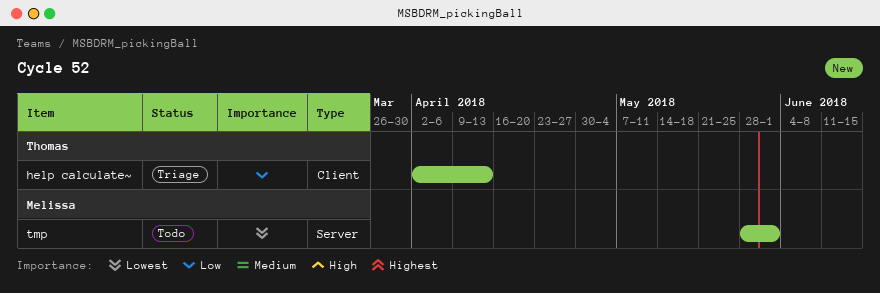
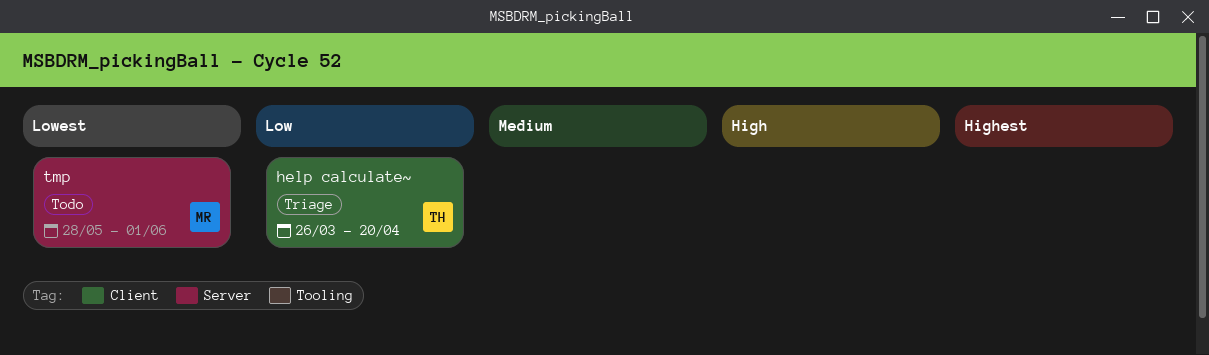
help calculate~, start: Apr 2 -> Mar 26
help calculate~, due: Apr 13 -> Apr 20

